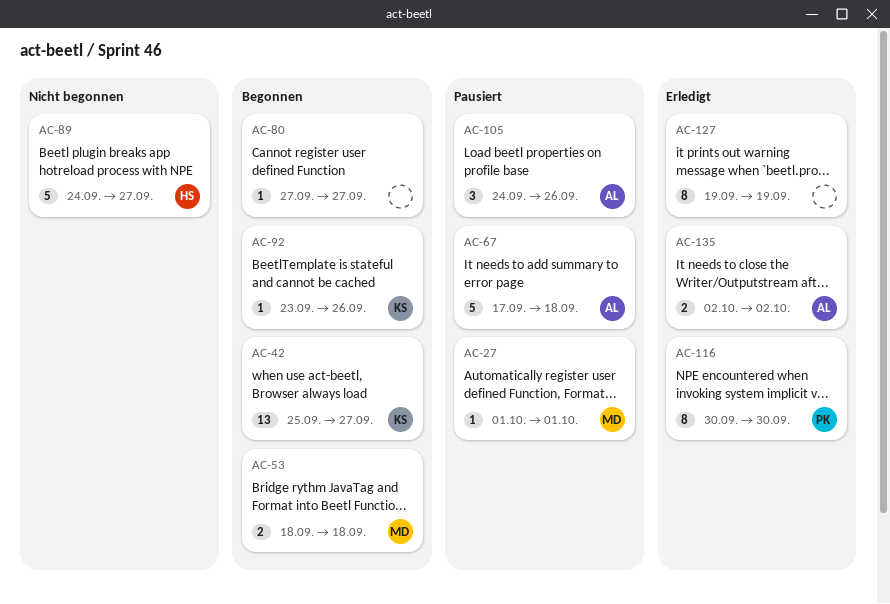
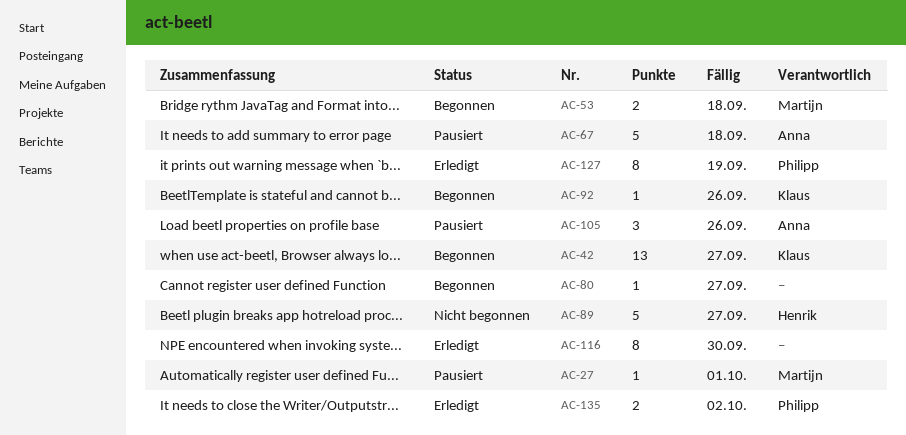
AC-116, owner: Philipp -> none
AC-127, owner: none -> Philipp
AC-135, owner: Anna -> Philipp

